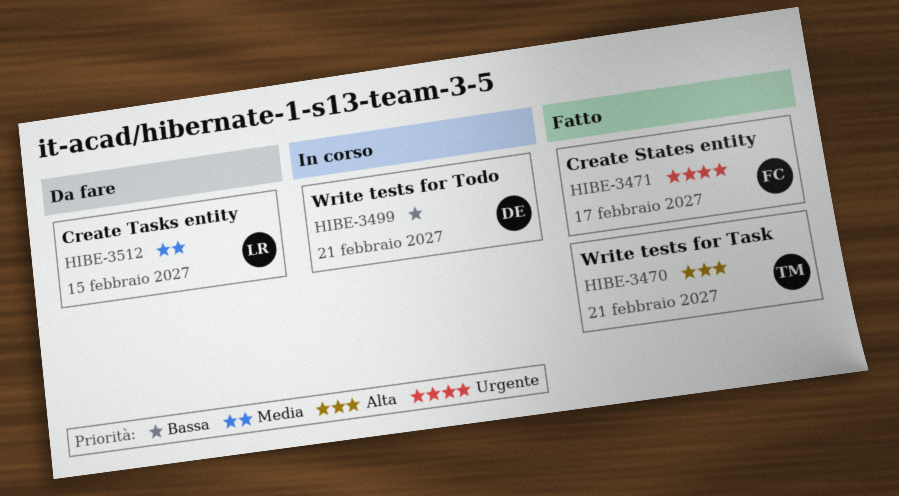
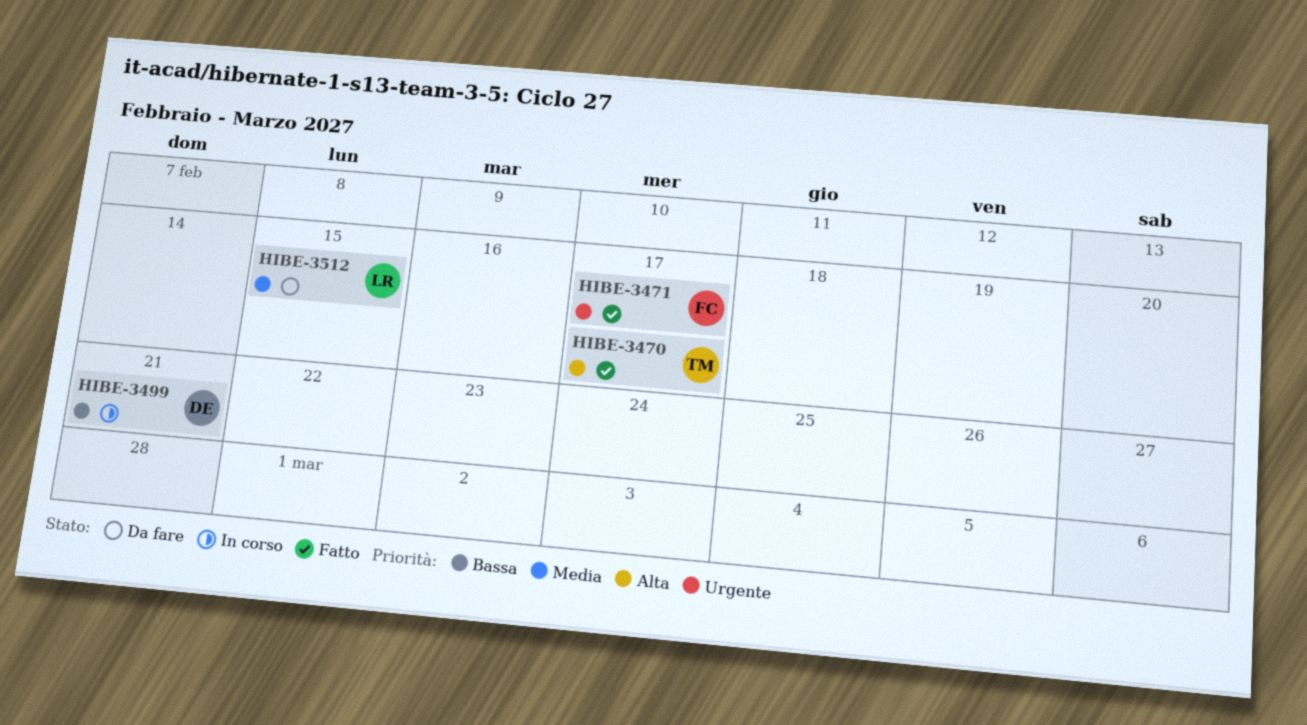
HIBE-3470, due: Feb 21 -> Feb 17

